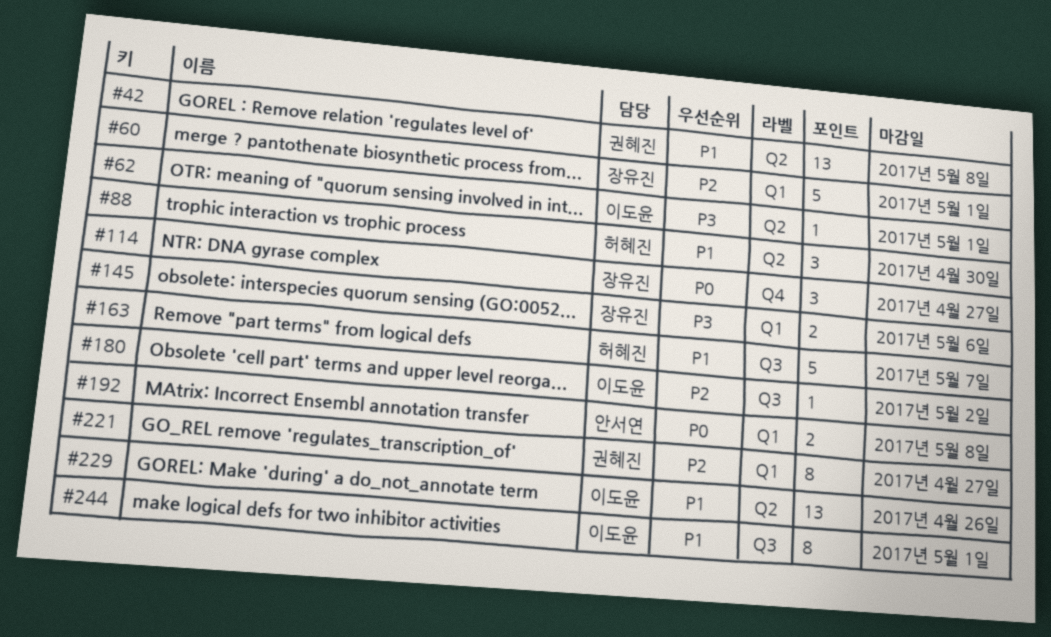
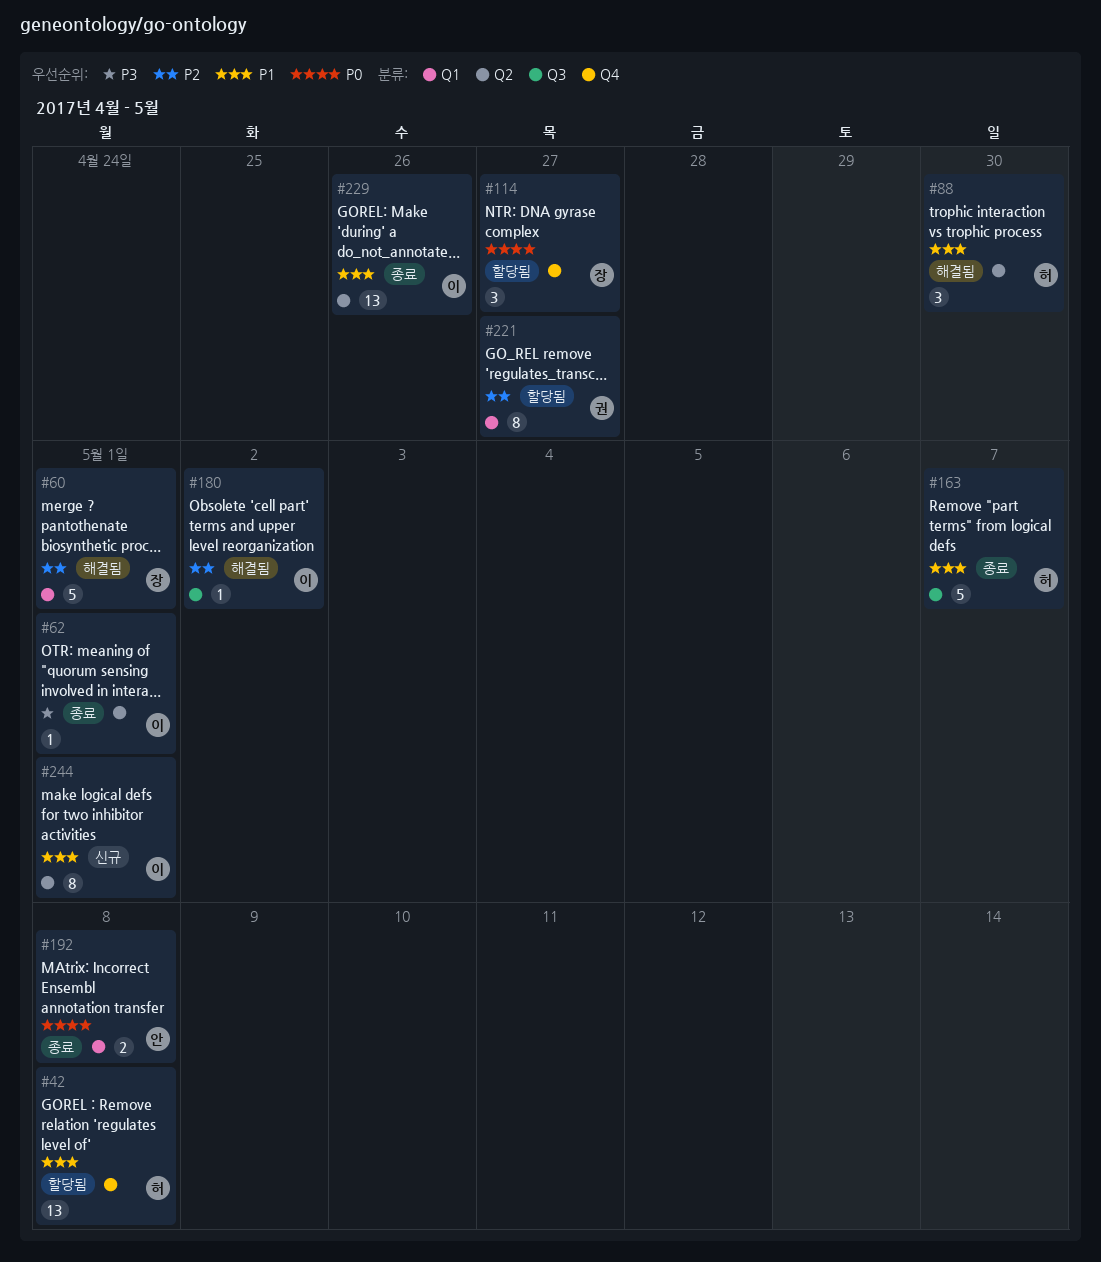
#42, owner: 권혜진 -> 허혜진
#42, label: Q2 -> Q4
#145: present -> none
#244, label: Q3 -> Q2

